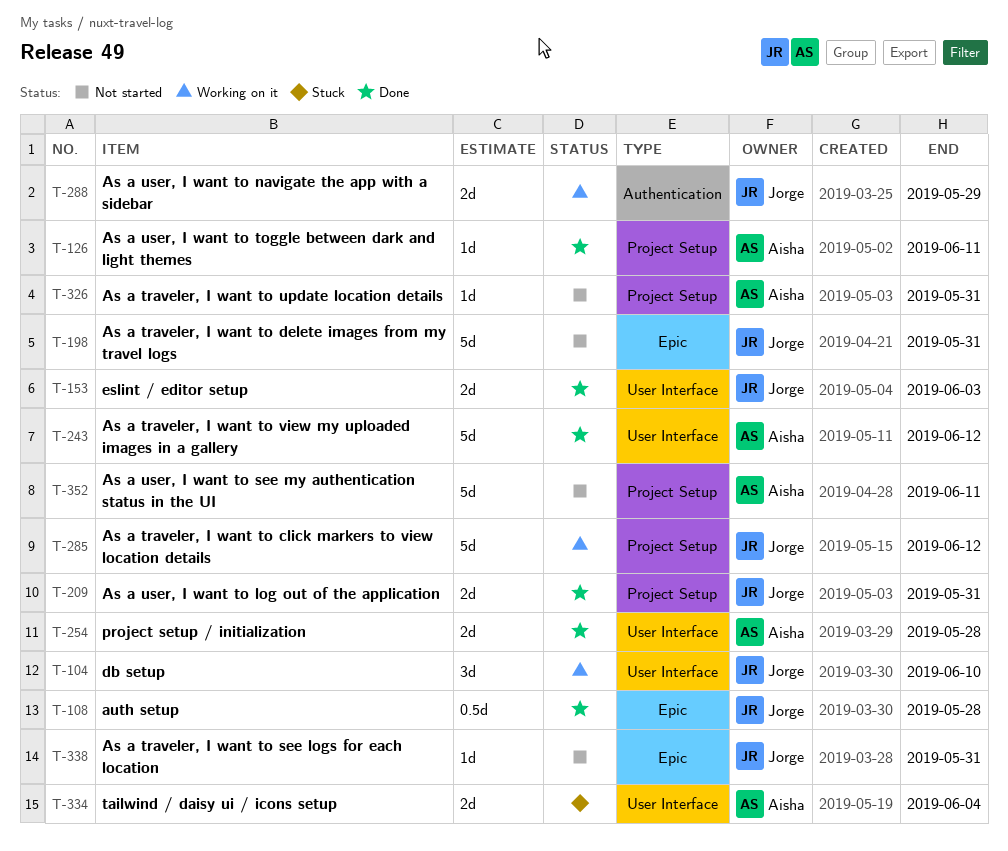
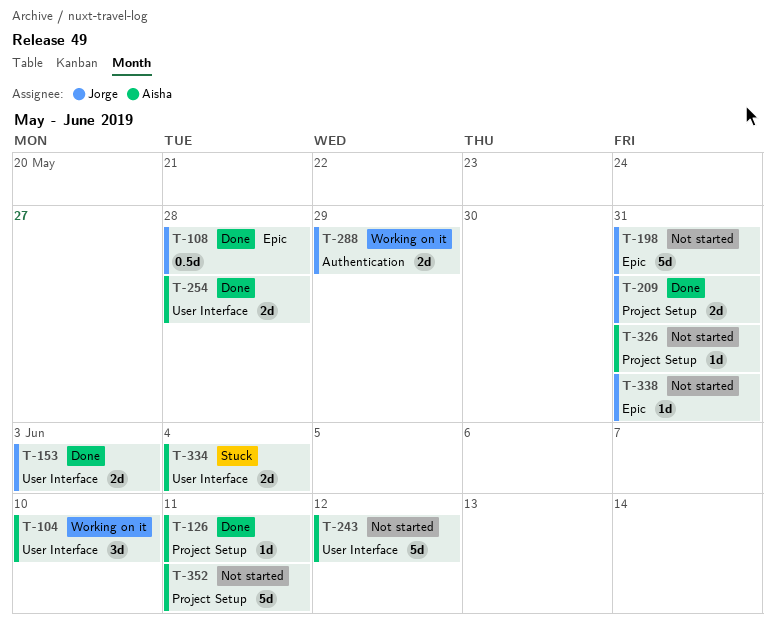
T-104, owner: Jorge -> Aisha
T-243, status: Done -> Not started
T-285: present -> none

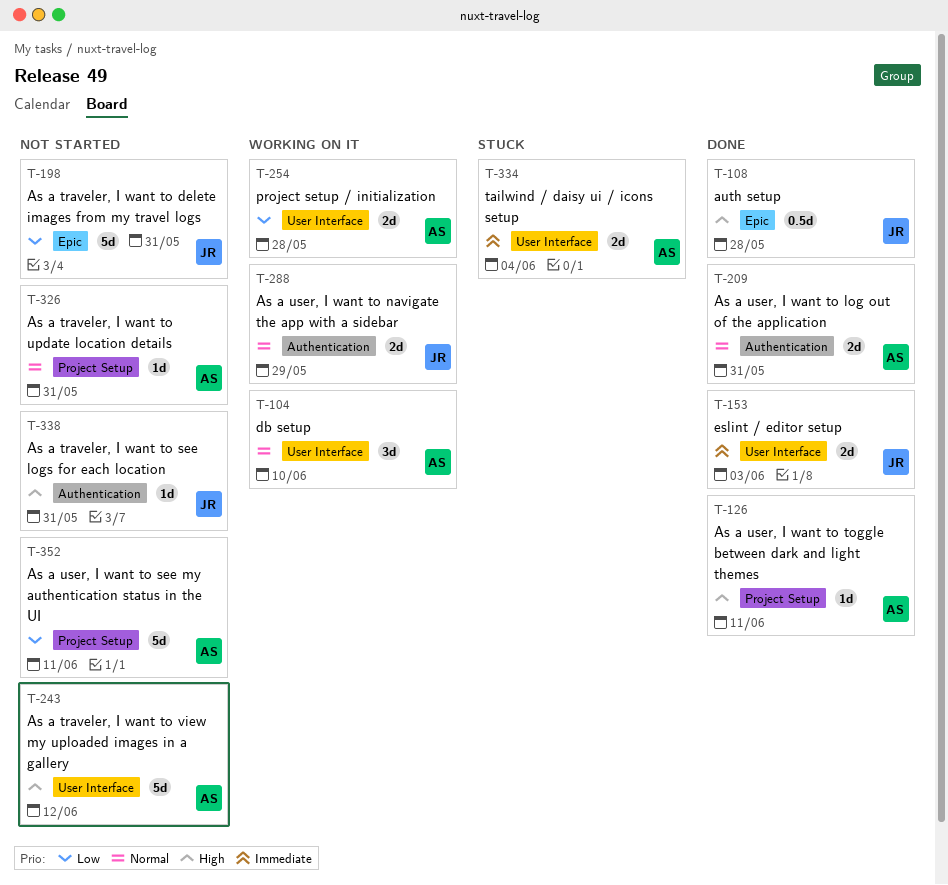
T-209, owner: Jorge -> Aisha
T-209, label: Project Setup -> Authentication
T-254, status: Done -> Working on it
T-338, label: Epic -> Authentication

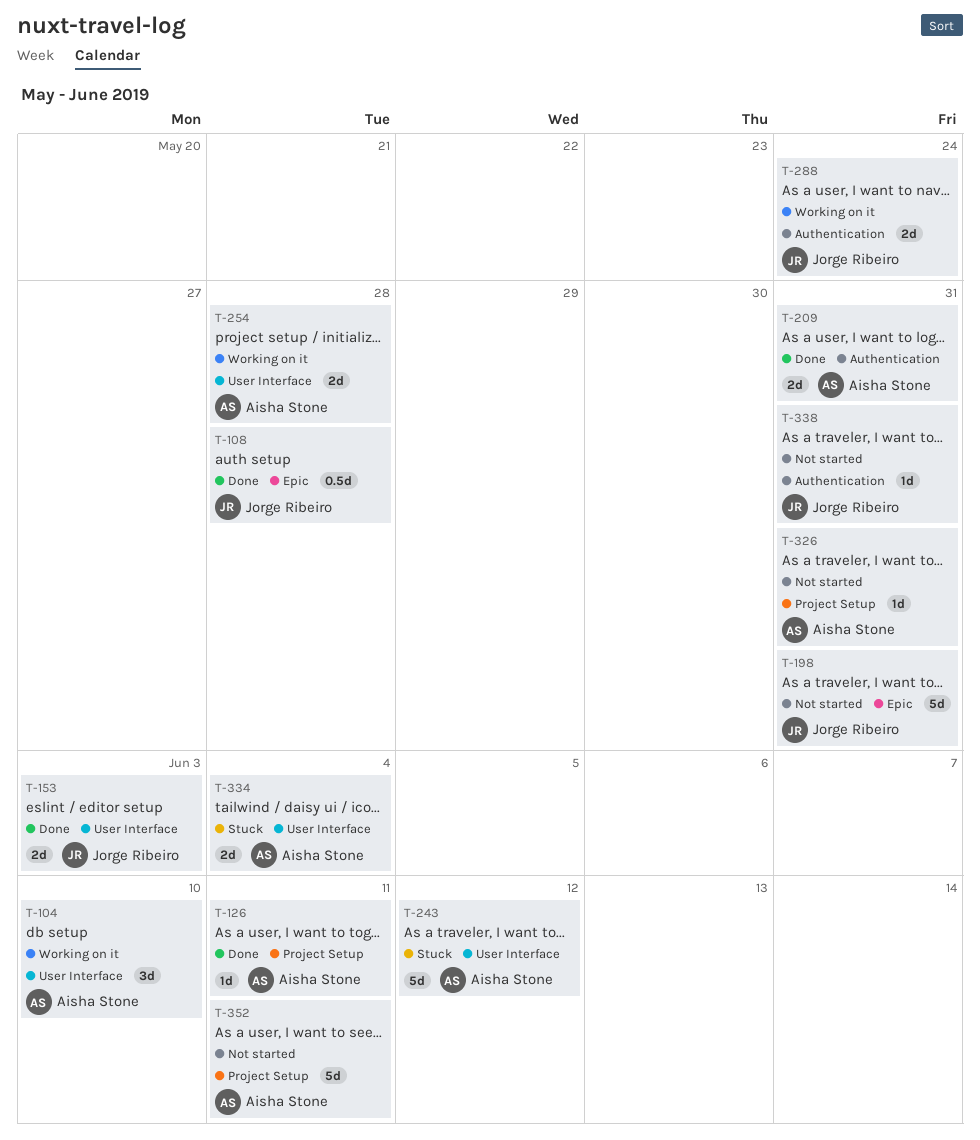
T-243, status: Not started -> Stuck
T-288, due: May 29 -> May 24

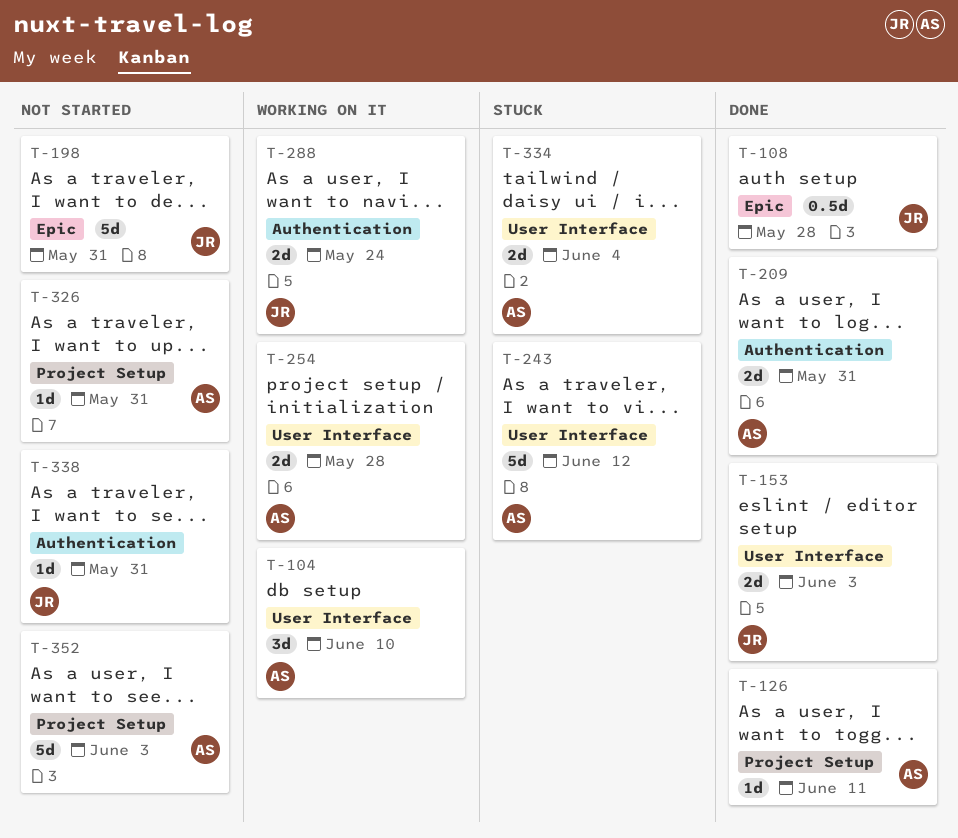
T-352, due: Jun 11 -> Jun 3

